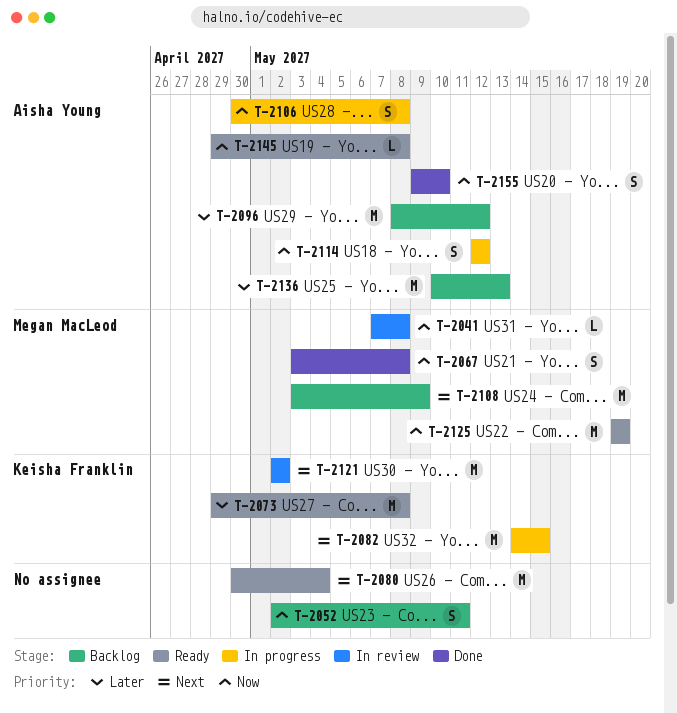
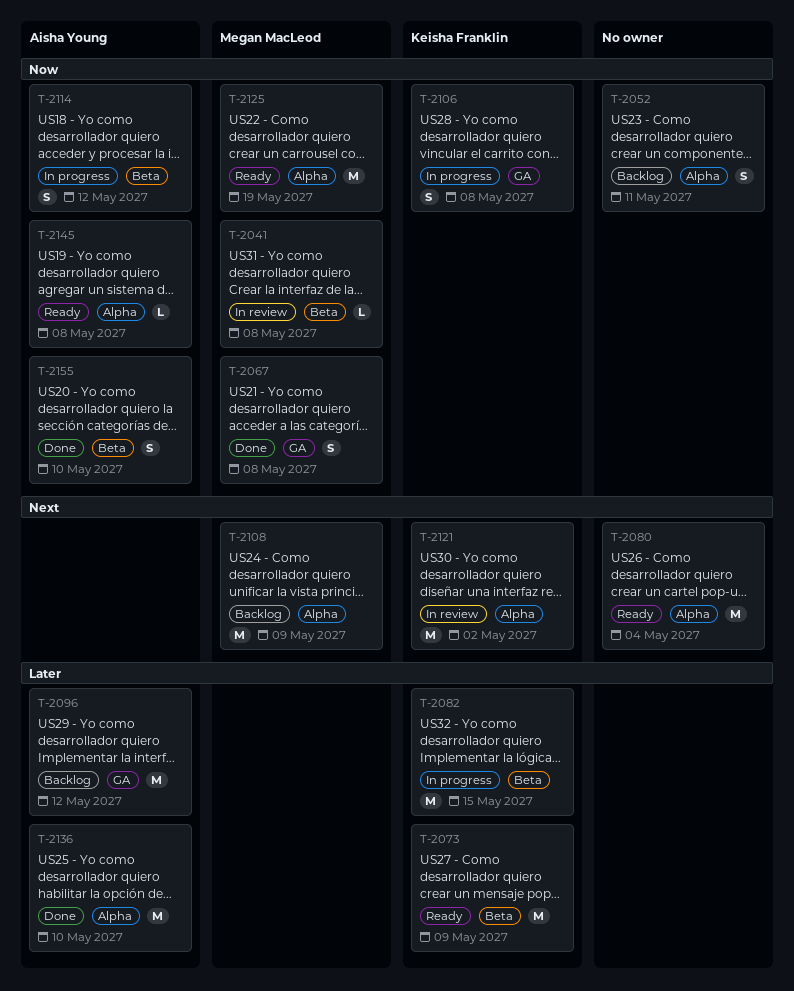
T-2073, due: May 8 -> May 9
T-2082, priority: Next -> Later
T-2106, owner: Aisha Young -> Keisha Franklin
T-2136, status: Backlog -> Done
T-2136, due: May 13 -> May 10

